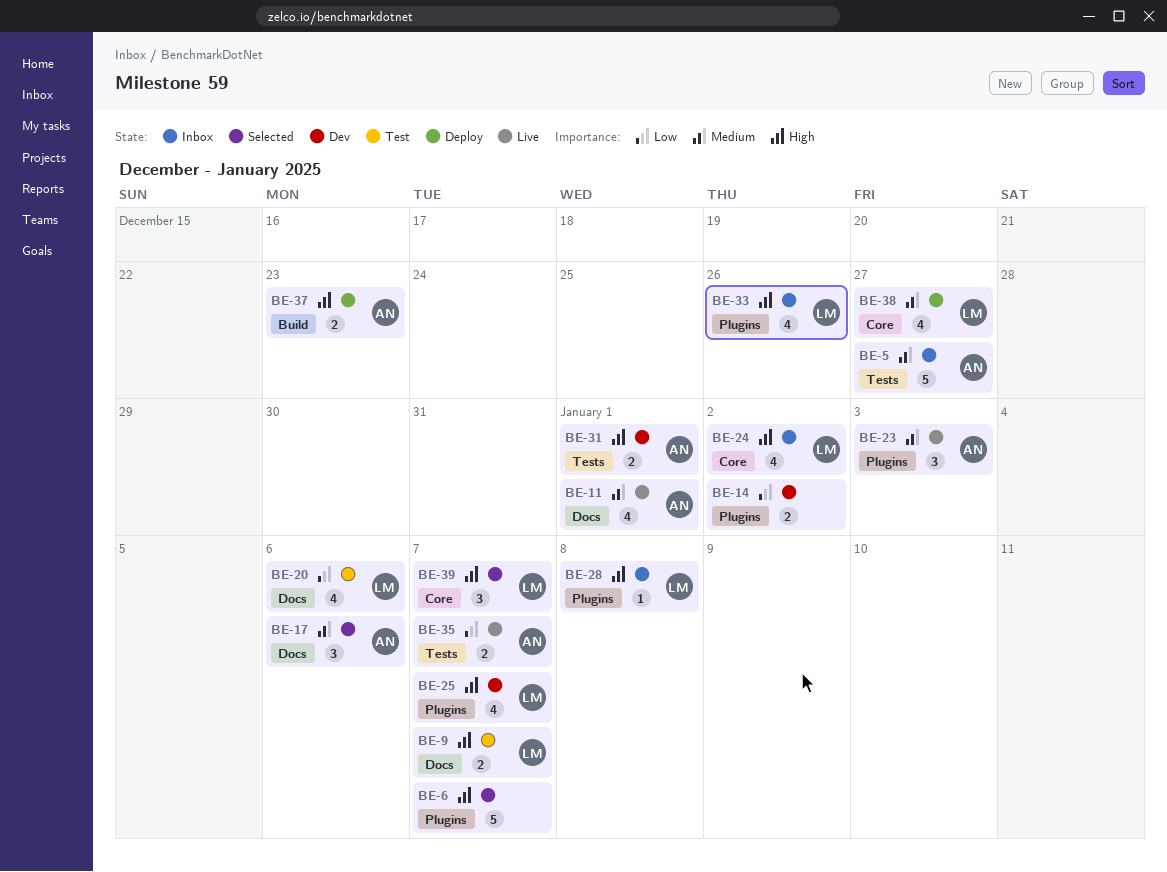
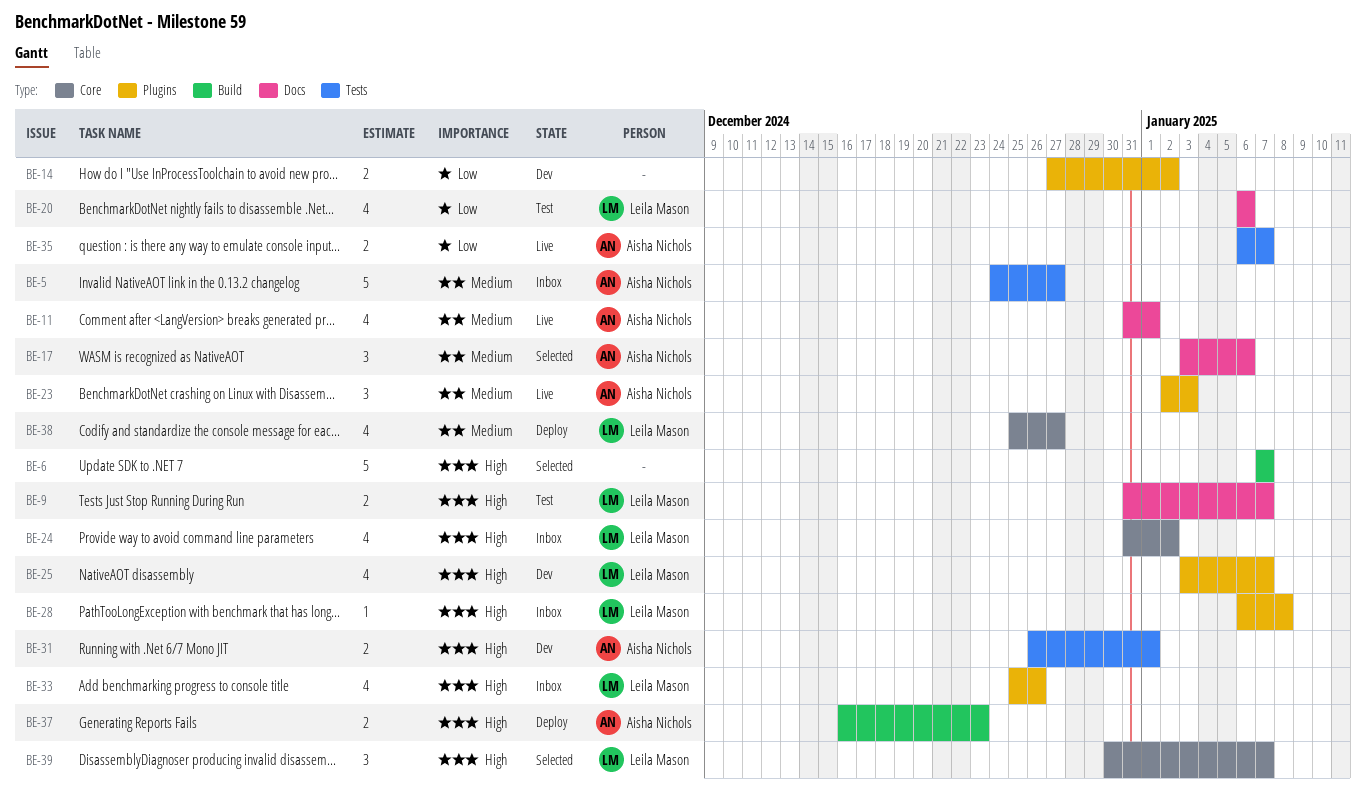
BE-6, label: Plugins -> Build

